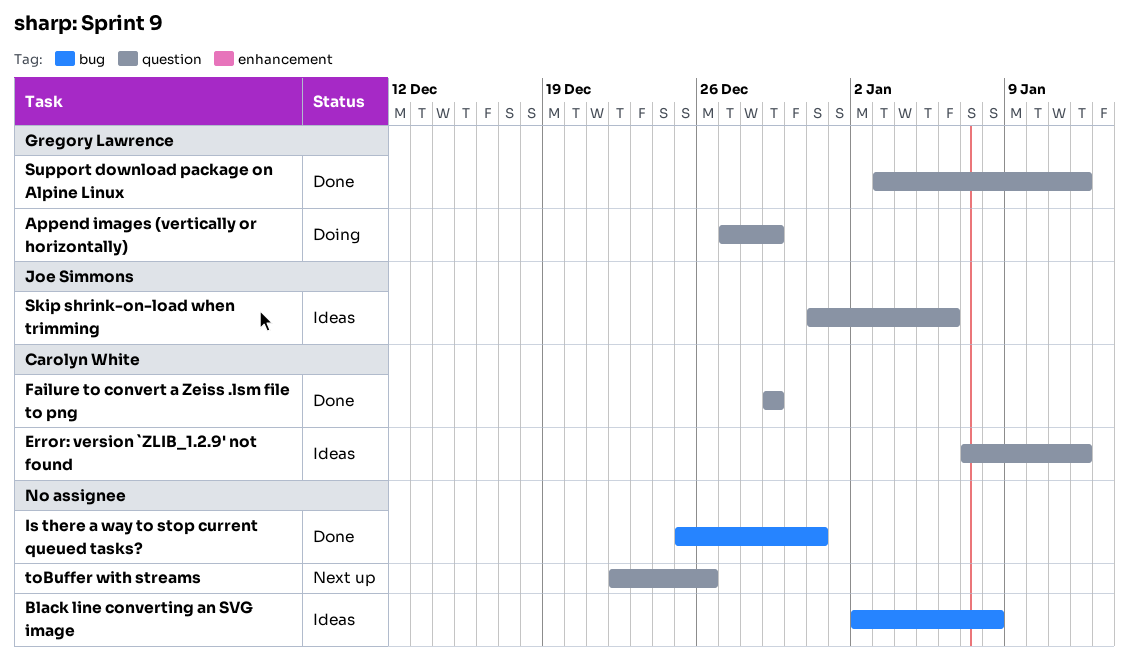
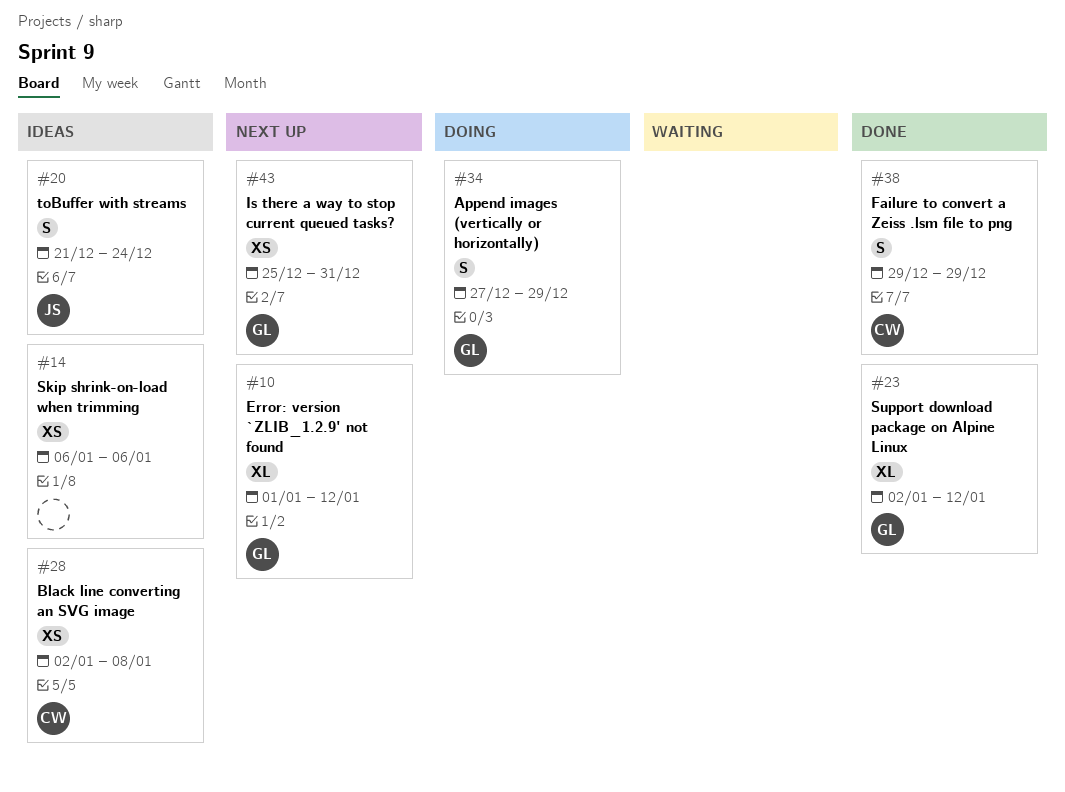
Black line converting an SVG image, owner: none -> Carolyn White
Error: version `ZLIB_1.2.9' not found, status: Ideas -> Next up
Error: version `ZLIB_1.2.9' not found, owner: Carolyn White -> Gregory Lawrence
Error: version `ZLIB_1.2.9' not found, start: Jan 7 -> Jan 1
Is there a way to stop current queued tasks?, status: Done -> Next up
Is there a way to stop current queued tasks?, owner: none -> Gregory Lawrence
Skip shrink-on-load when trimming, owner: Joe Simmons -> none
Skip shrink-on-load when trimming, start: Dec 31 -> Jan 6
Support download package on Alpine Linux, start: Jan 3 -> Jan 2
toBuffer with streams, status: Next up -> Ideas
toBuffer with streams, owner: none -> Joe Simmons
toBuffer with streams, start: Dec 22 -> Dec 21
toBuffer with streams, due: Dec 26 -> Dec 24

